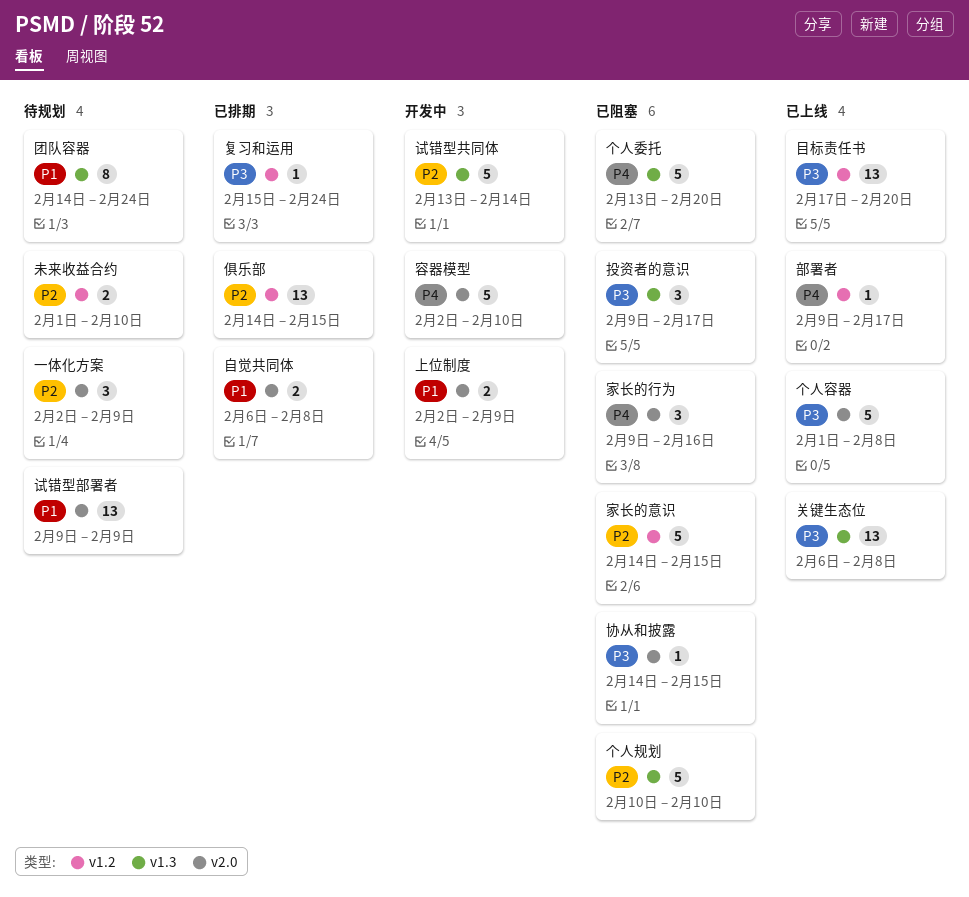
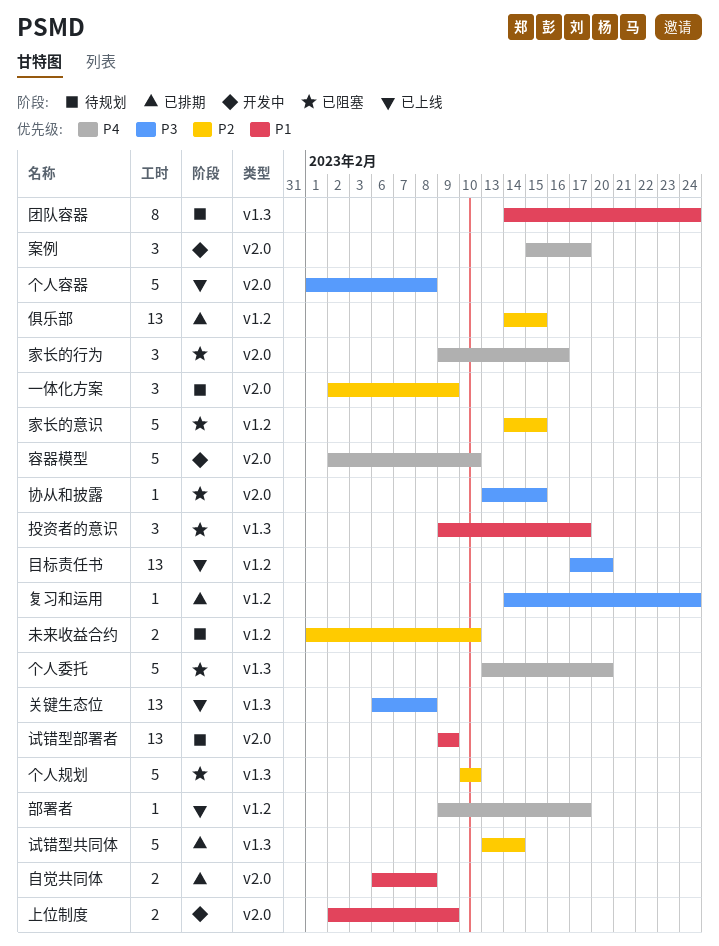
协从和披露, start: Feb 14 -> Feb 13
复习和运用, start: Feb 15 -> Feb 14
投资者的意识, priority: P3 -> P1
案例: none -> present
试错型共同体, status: 开发中 -> 已排期

